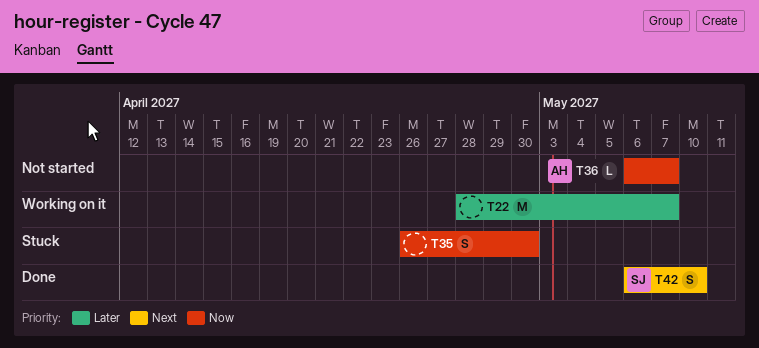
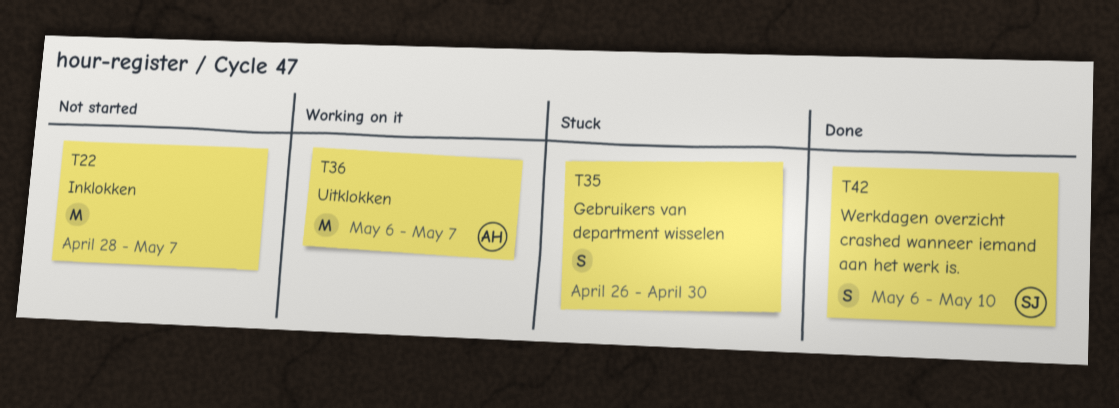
T22, status: Working on it -> Not started
T36, status: Not started -> Working on it
T36, estimate: L -> M

